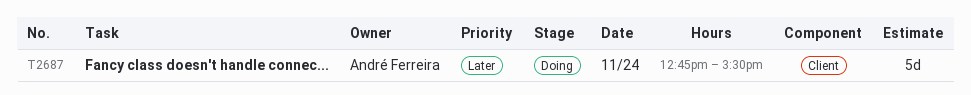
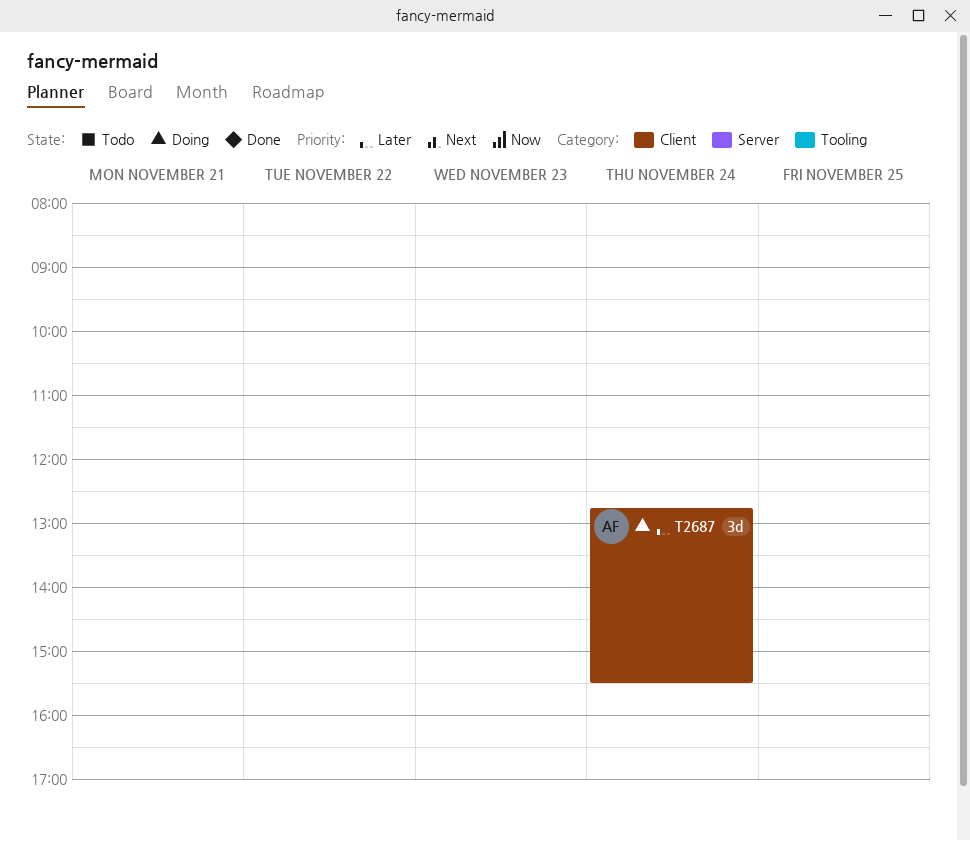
T2687, estimate: 5d -> 3d

